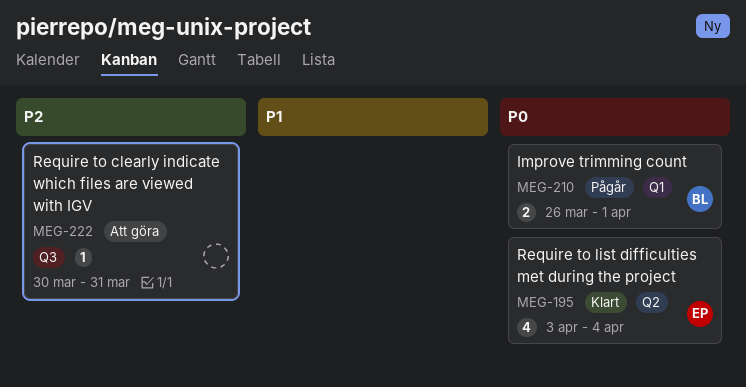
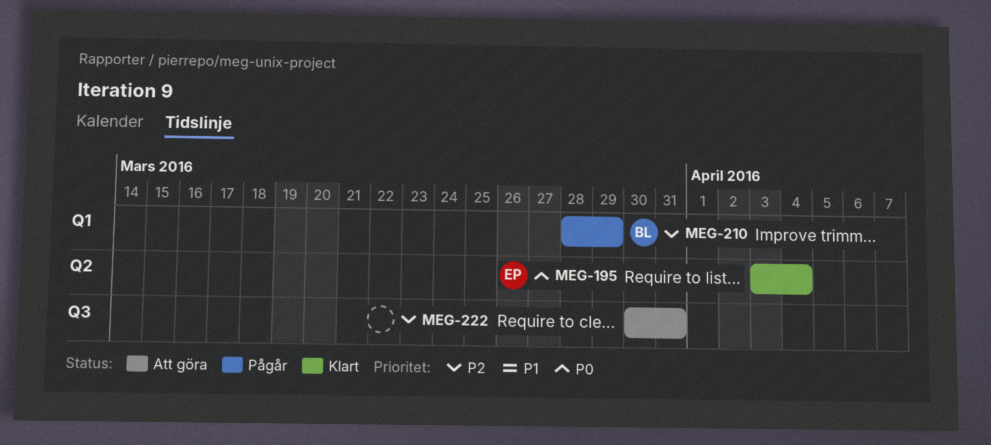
MEG-210, priority: P0 -> P2
MEG-210, start: Mar 26 -> Mar 28
MEG-210, due: Apr 1 -> Mar 29

